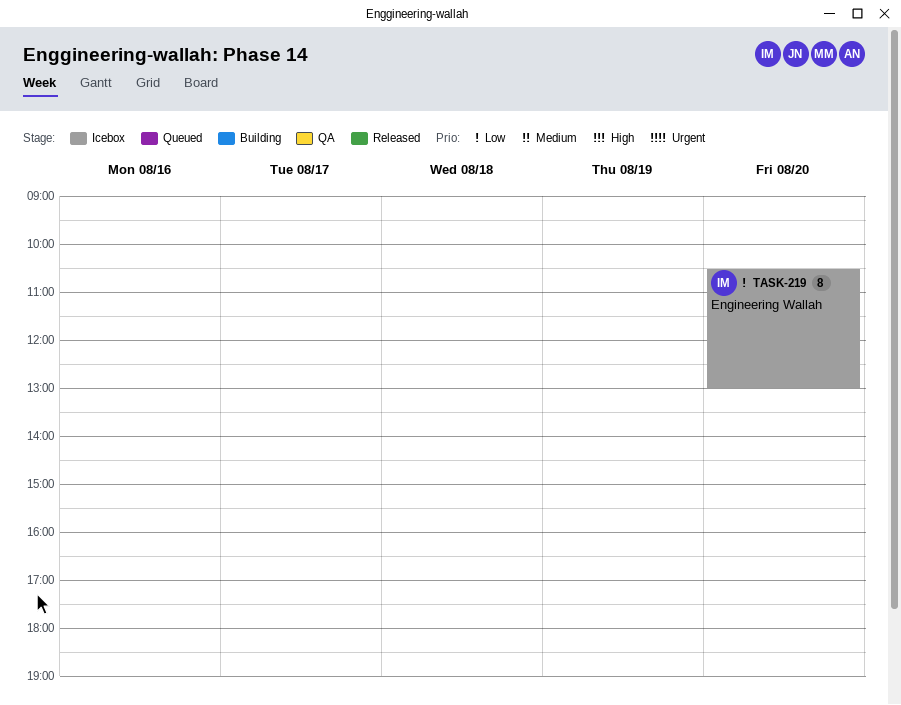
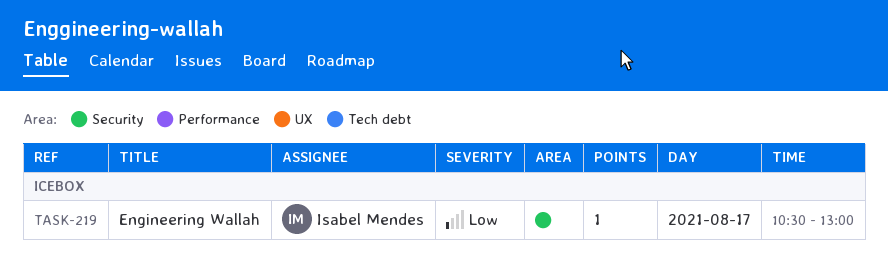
TASK-219, estimate: 8 -> 1
TASK-219, day: Aug 20 -> Aug 17

